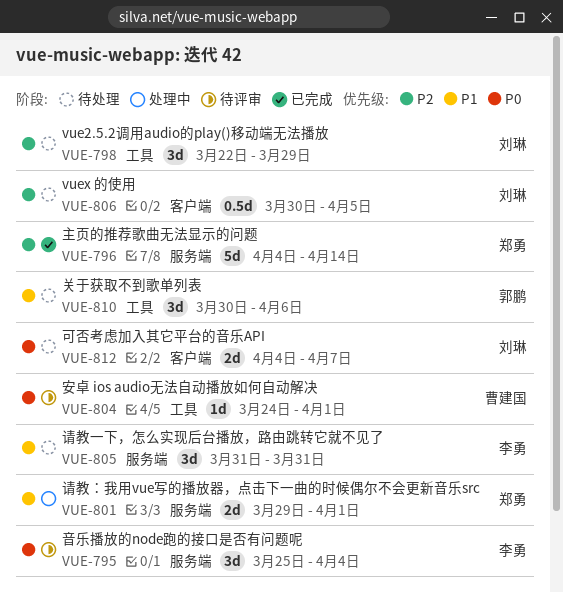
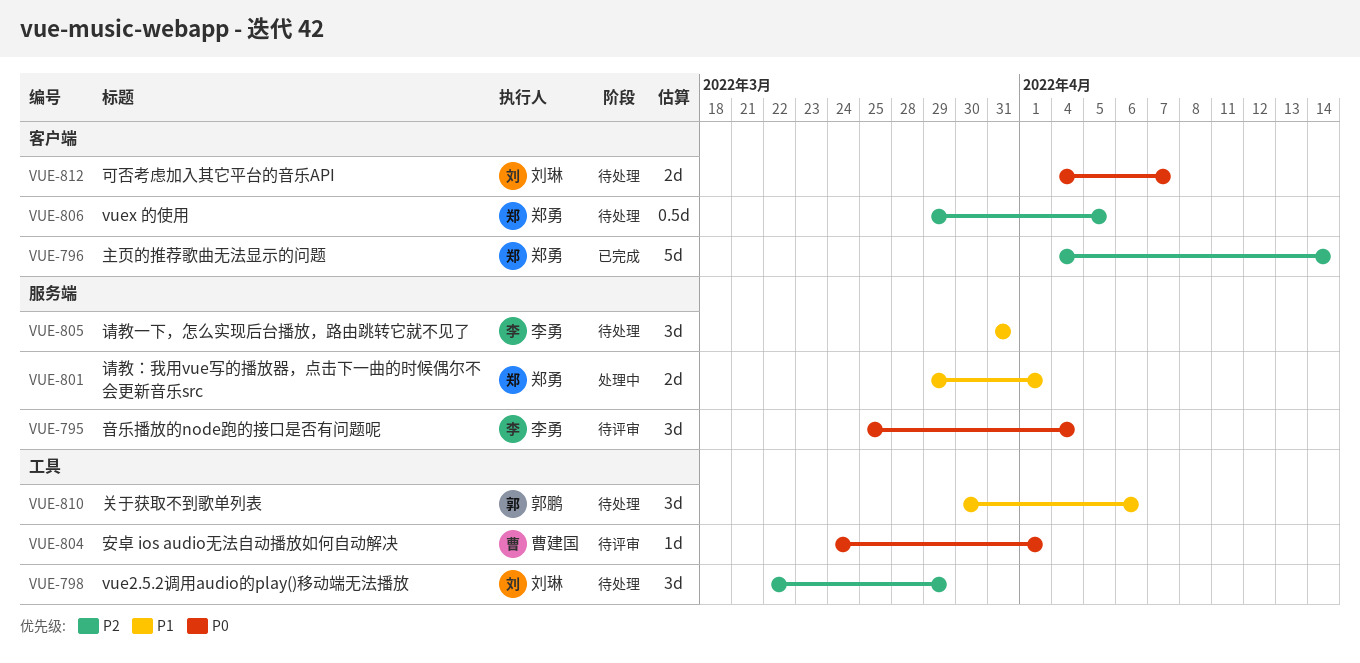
VUE-796, label: 服务端 -> 客户端
VUE-806, owner: 刘琳 -> 郑勇
VUE-806, start: Mar 30 -> Mar 29

